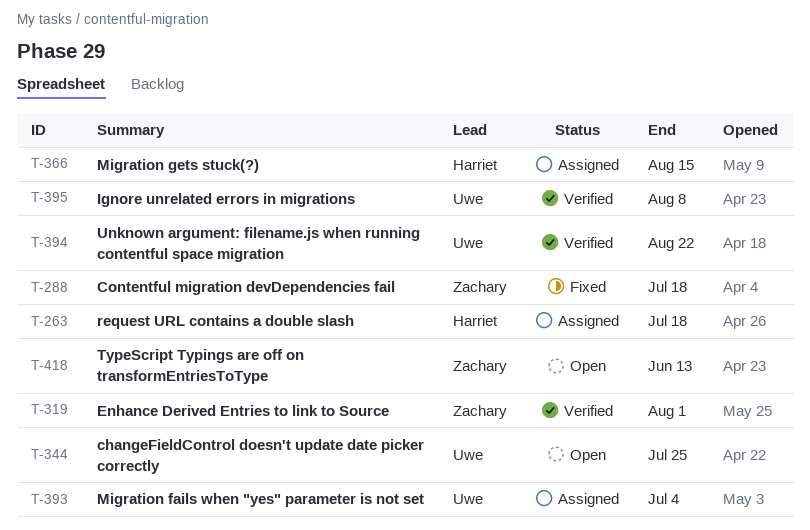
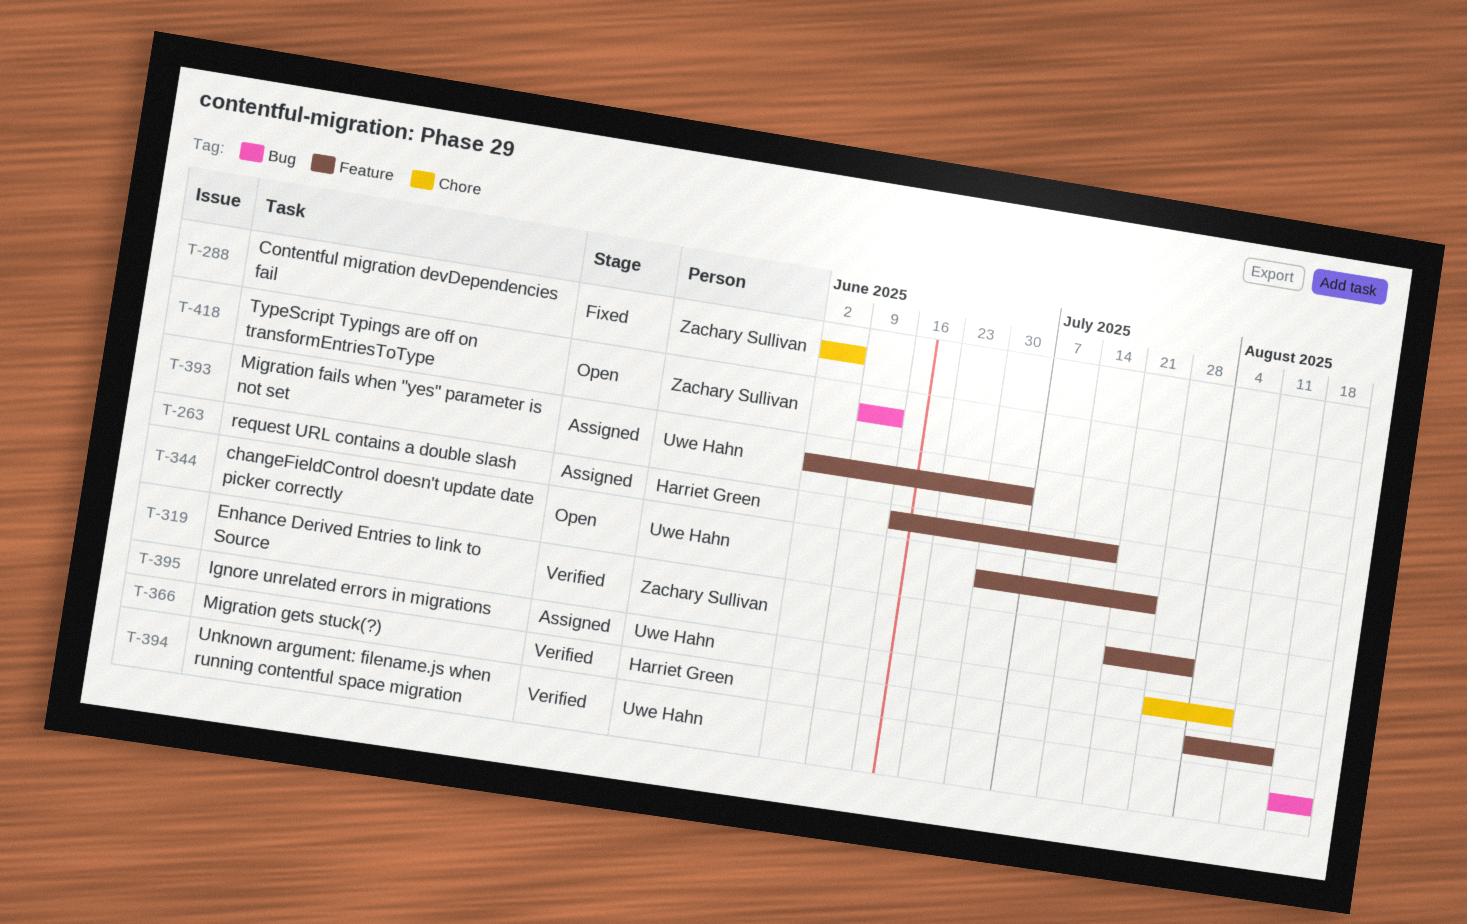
T-288, due: Jul 18 -> Jun 6
T-366, status: Assigned -> Verified
T-395, status: Verified -> Assigned

